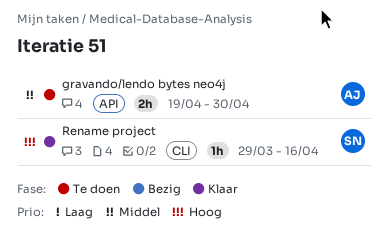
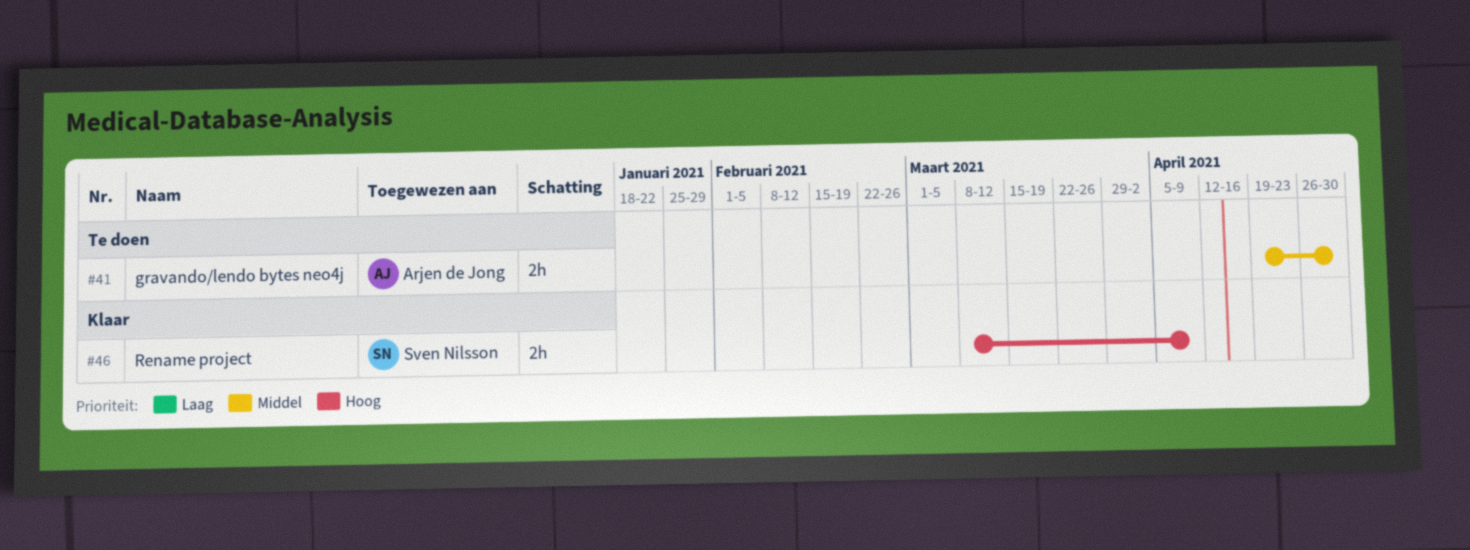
Rename project, estimate: 1h -> 2h
Rename project, start: Mar 29 -> Mar 8
Rename project, due: Apr 16 -> Apr 9

